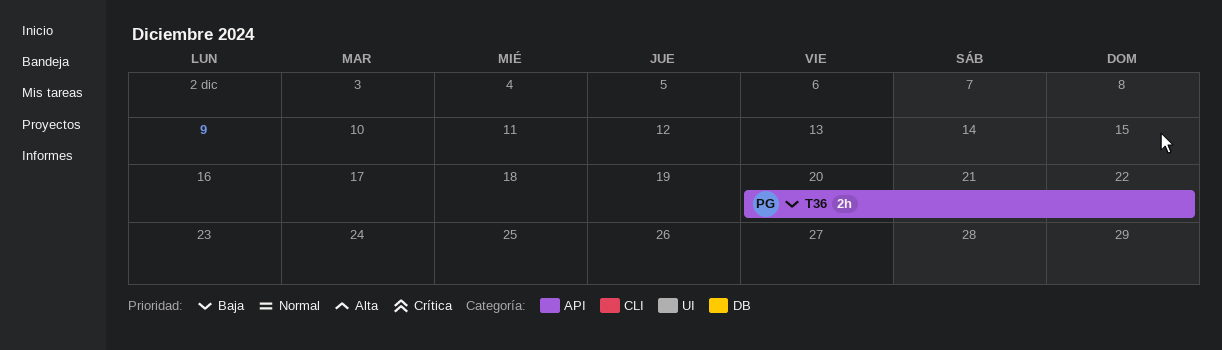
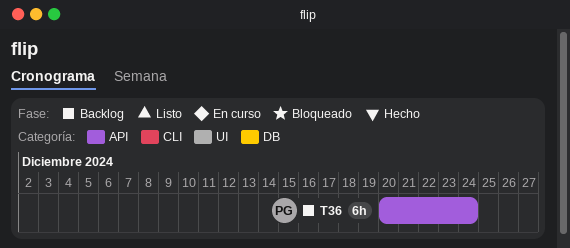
T36, estimate: 2h -> 6h
T36, due: Dec 22 -> Dec 24

